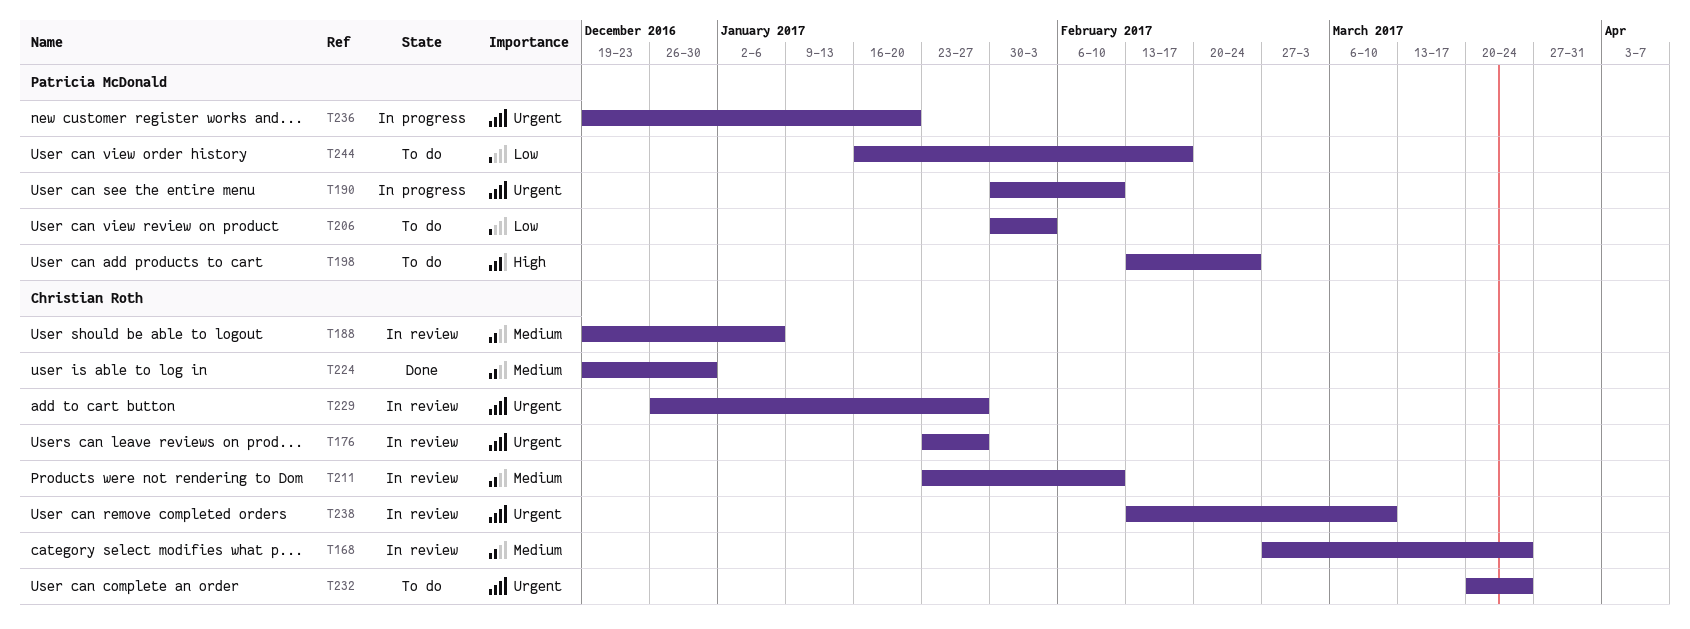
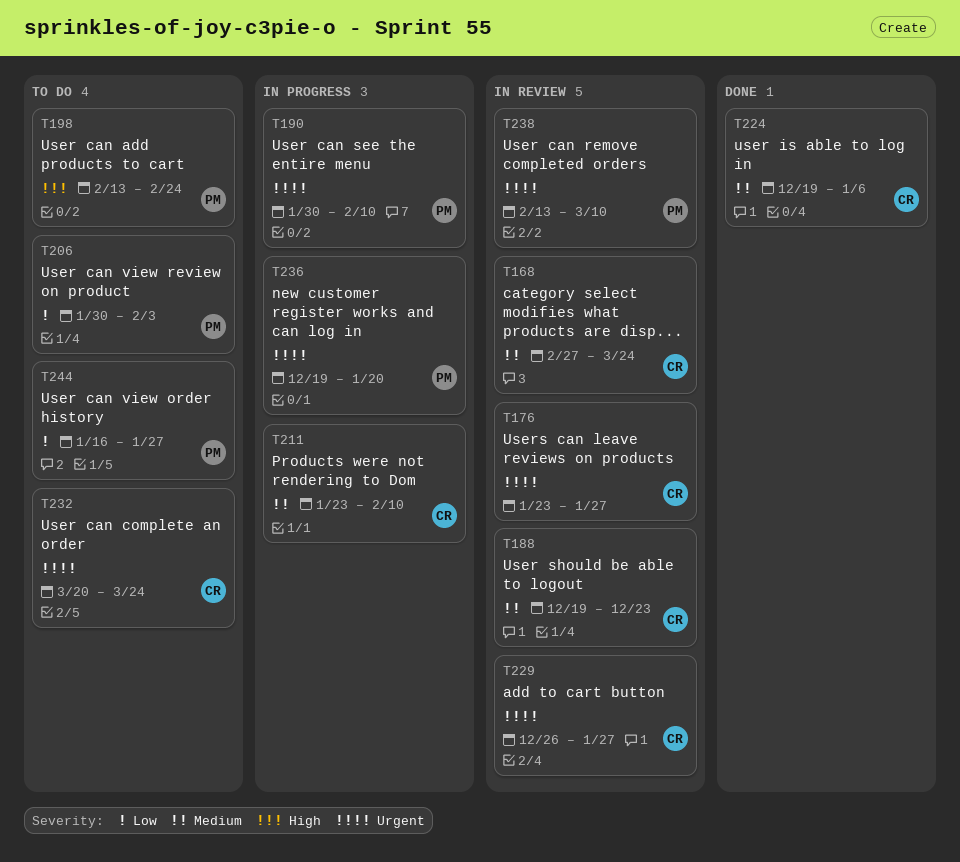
T188, due: Jan 6 -> Dec 23
T211, status: In review -> In progress
T224, due: Dec 30 -> Jan 6
T238, owner: Christian Roth -> Patricia McDonald
T244, due: Feb 17 -> Jan 27

